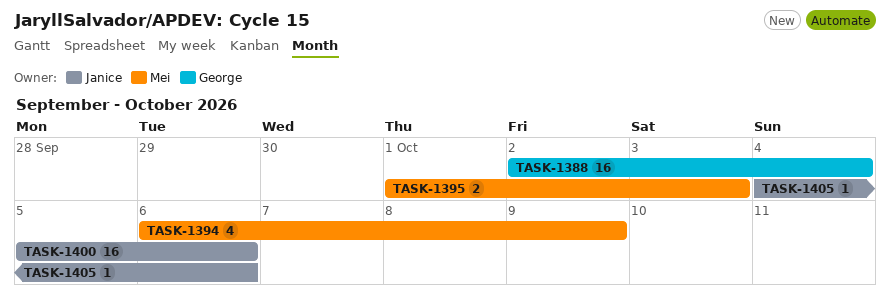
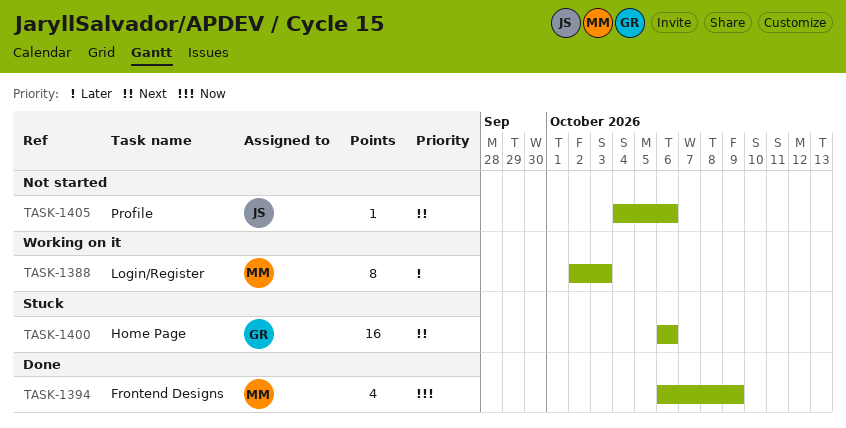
TASK-1388, owner: George -> Mei
TASK-1388, estimate: 16 -> 8
TASK-1388, due: Oct 4 -> Oct 3
TASK-1395: present -> none
TASK-1400, owner: Janice -> George
TASK-1400, start: Oct 5 -> Oct 6

